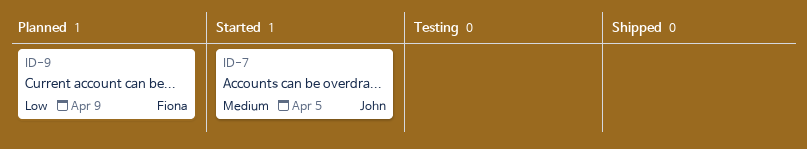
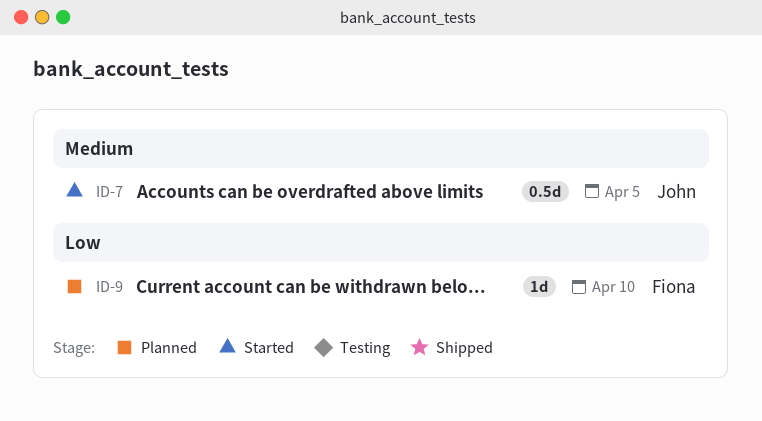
ID-9, due: Apr 9 -> Apr 10

